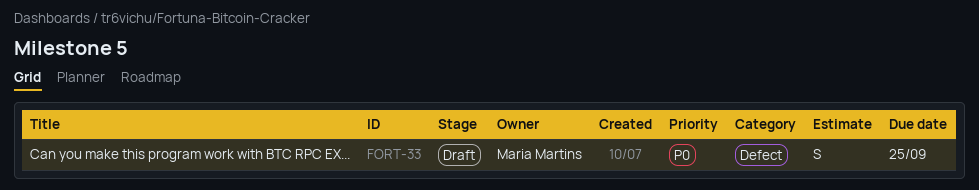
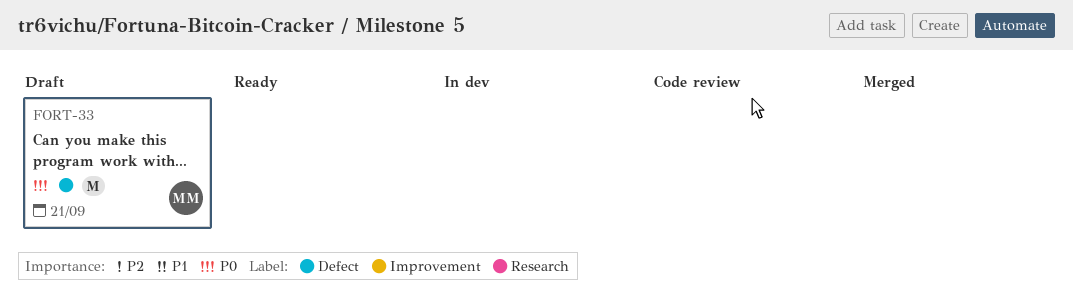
FORT-33, estimate: S -> M
FORT-33, due: Sep 25 -> Sep 21

